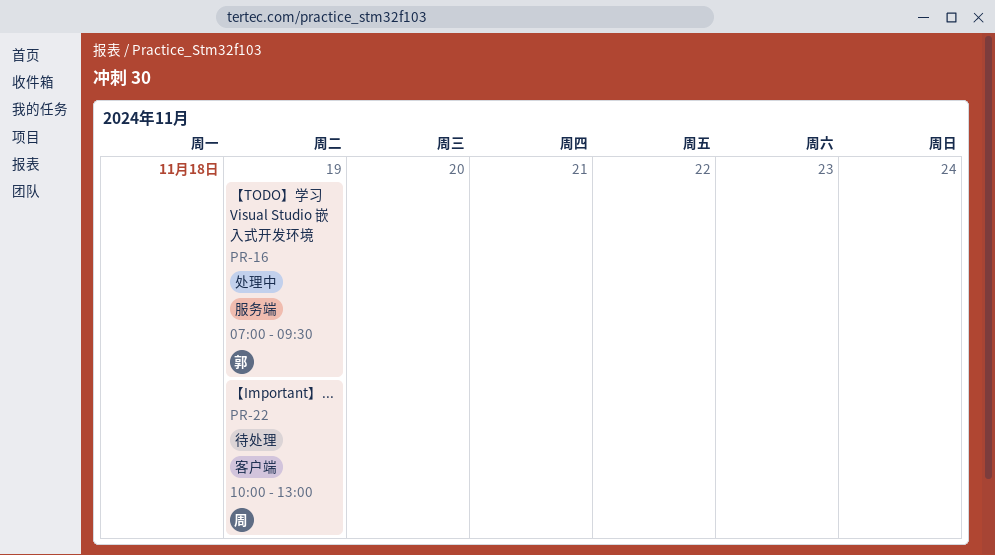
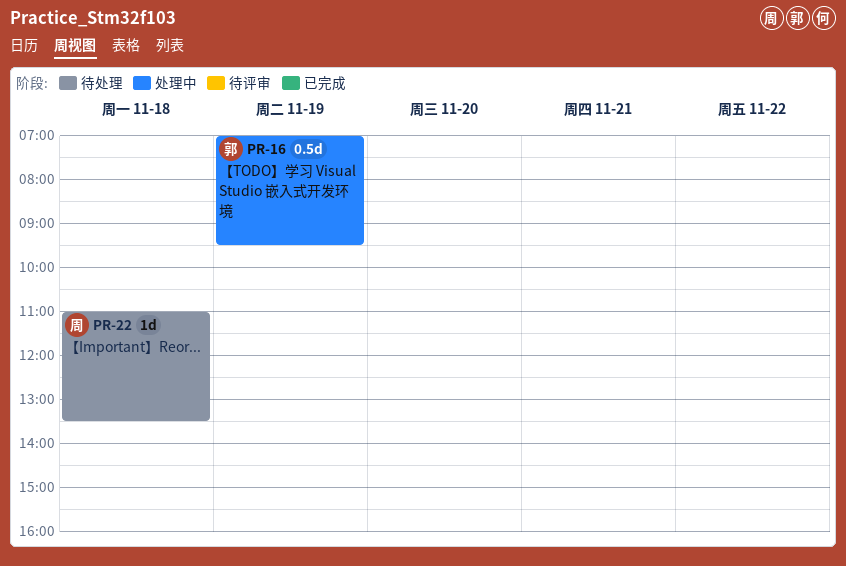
PR-22, day: Nov 19 -> Nov 18
PR-22, begins: 10:00 -> 11:00
PR-22, ends: 13:00 -> 13:30

